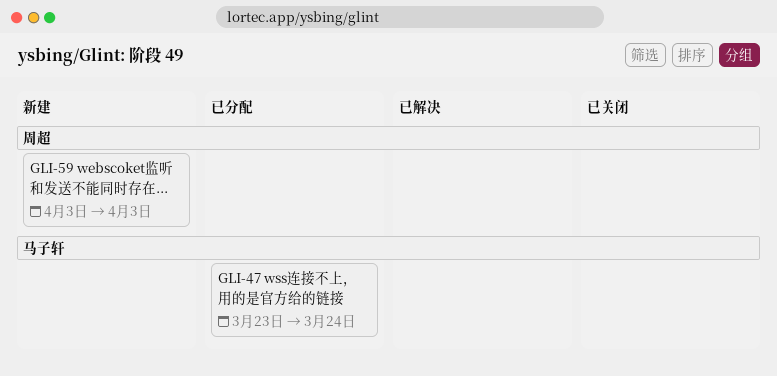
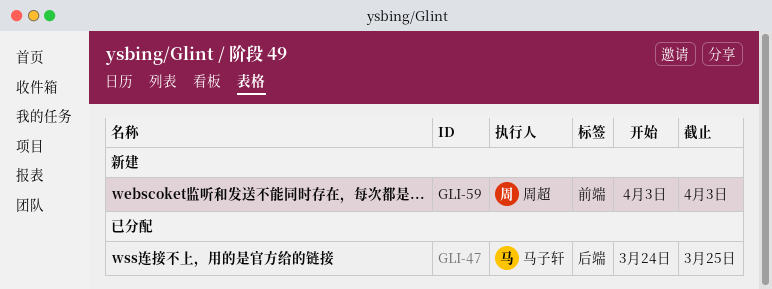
GLI-47, start: Mar 23 -> Mar 24
GLI-47, due: Mar 24 -> Mar 25

